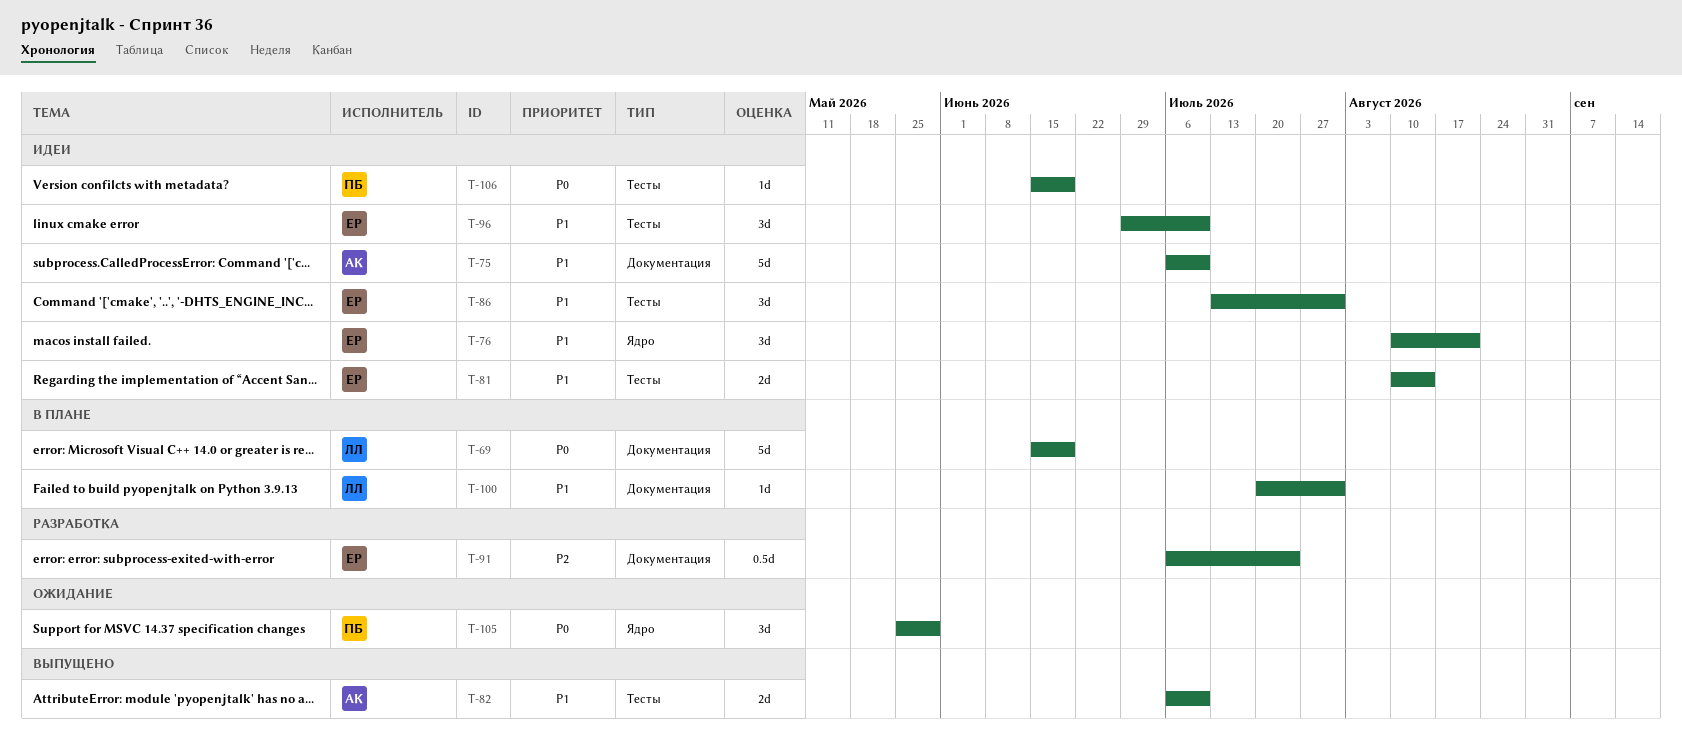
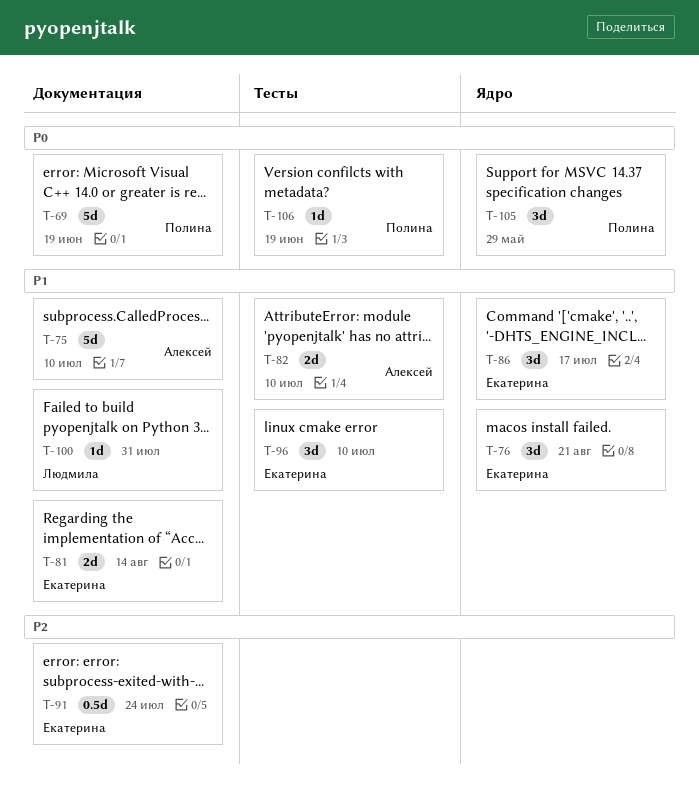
T-69, owner: Людмила -> Полина
T-81, label: Тесты -> Документация
T-86, label: Тесты -> Ядро
T-86, due: Jul 31 -> Jul 17

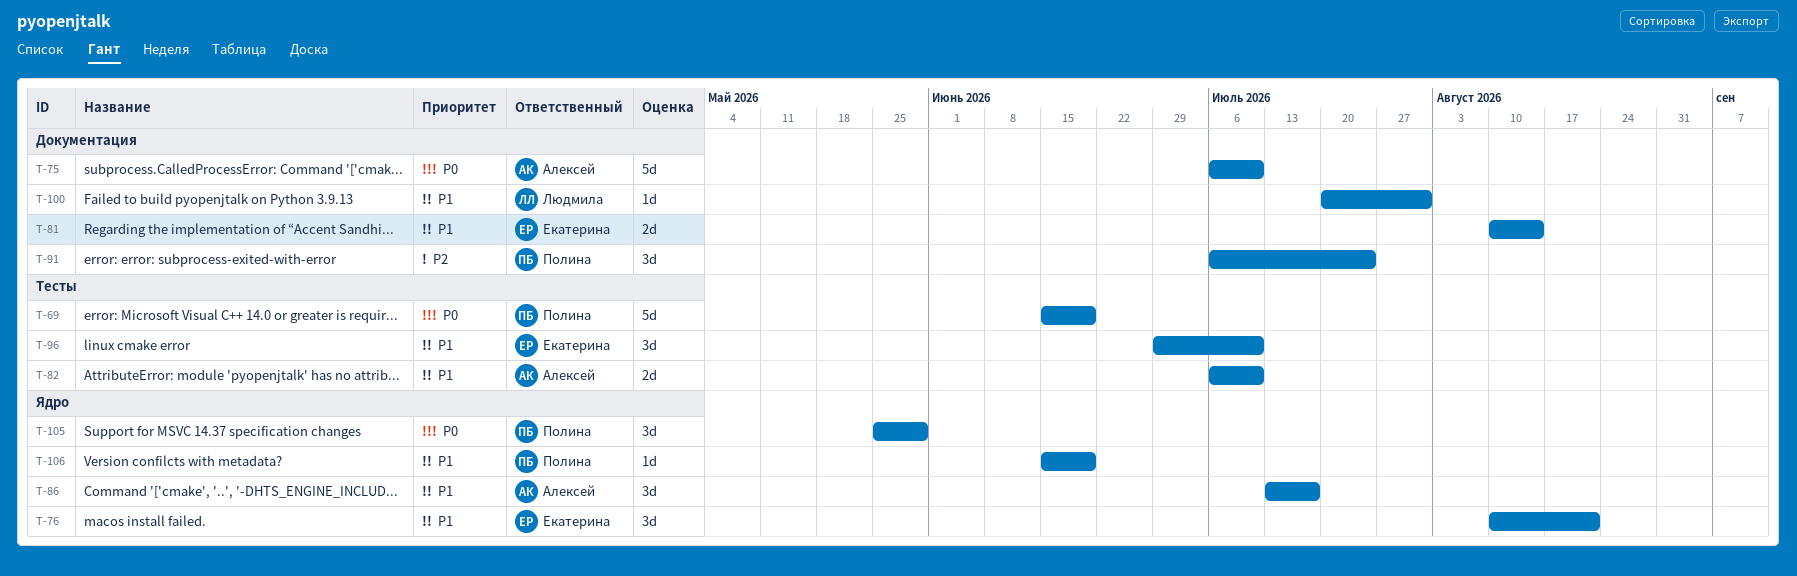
T-69, label: Документация -> Тесты
T-75, priority: P1 -> P0
T-86, owner: Екатерина -> Алексей
T-91, owner: Екатерина -> Полина
T-91, estimate: 0.5d -> 3d
T-106, priority: P0 -> P1
T-106, label: Тесты -> Ядро

